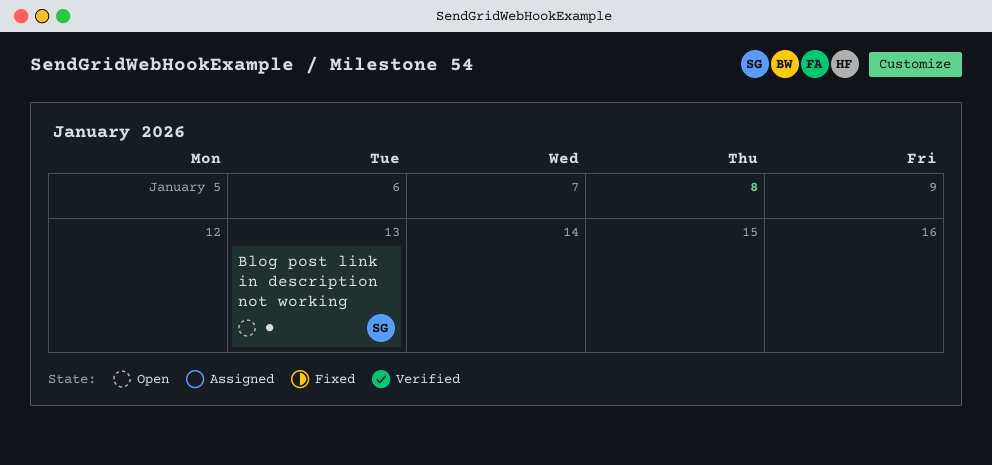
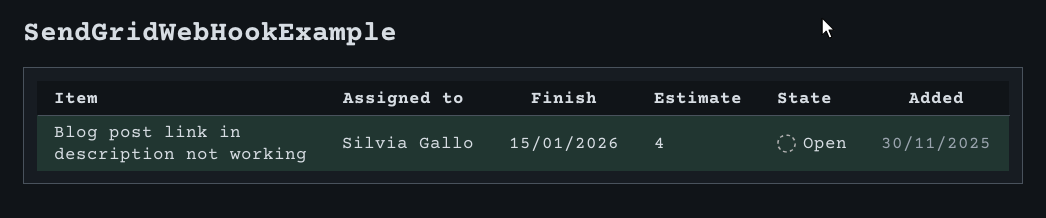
Blog post link in description not working, estimate: 1 -> 4
Blog post link in description not working, due: Jan 13 -> Jan 15

